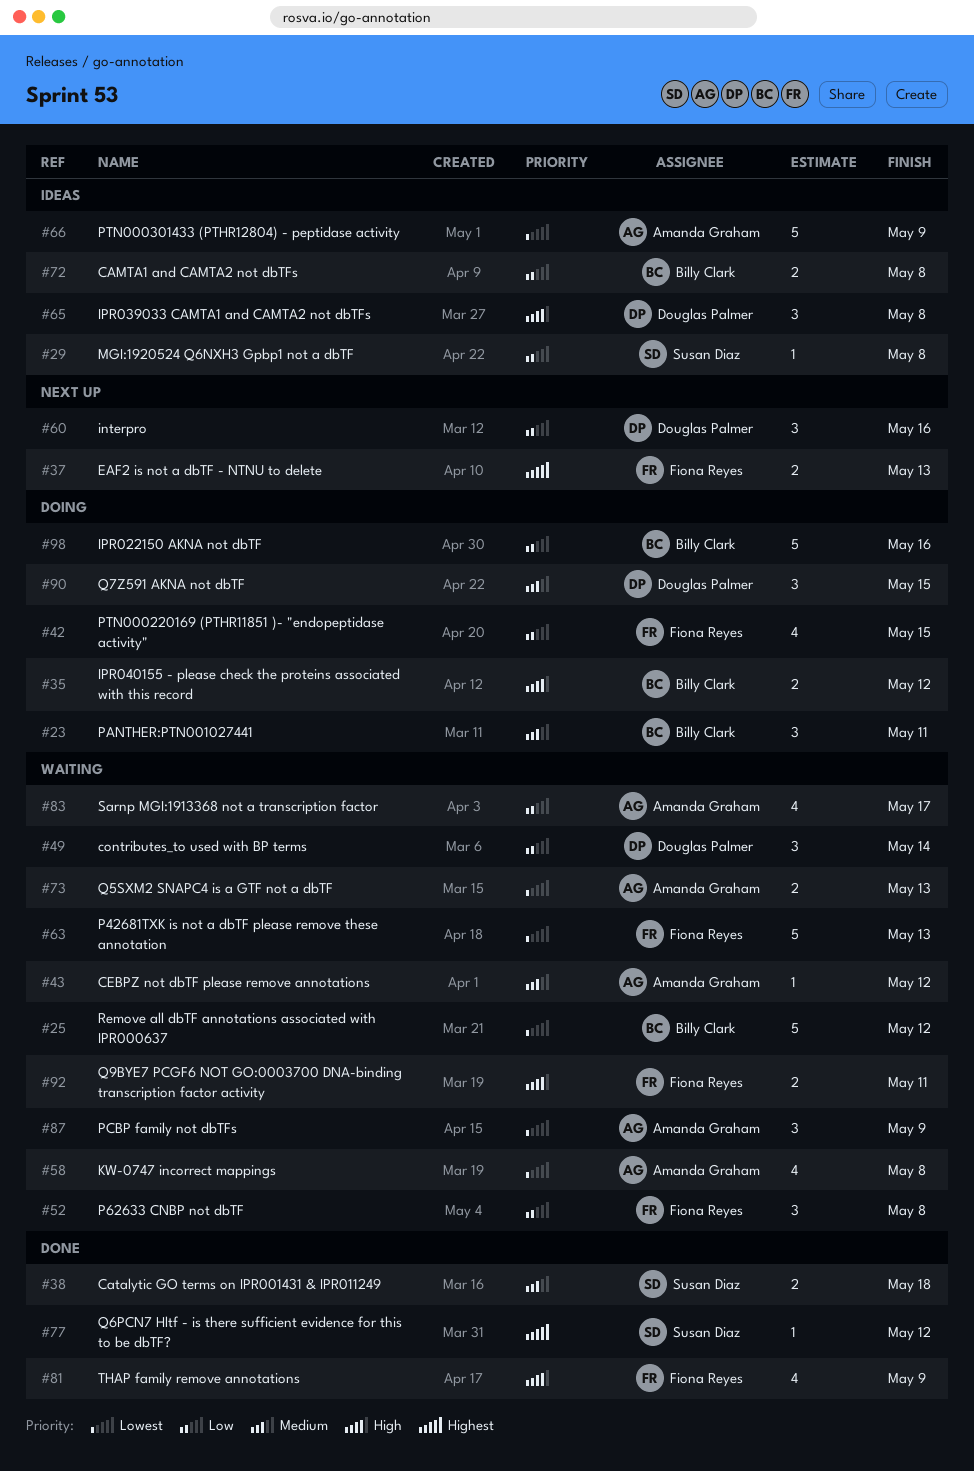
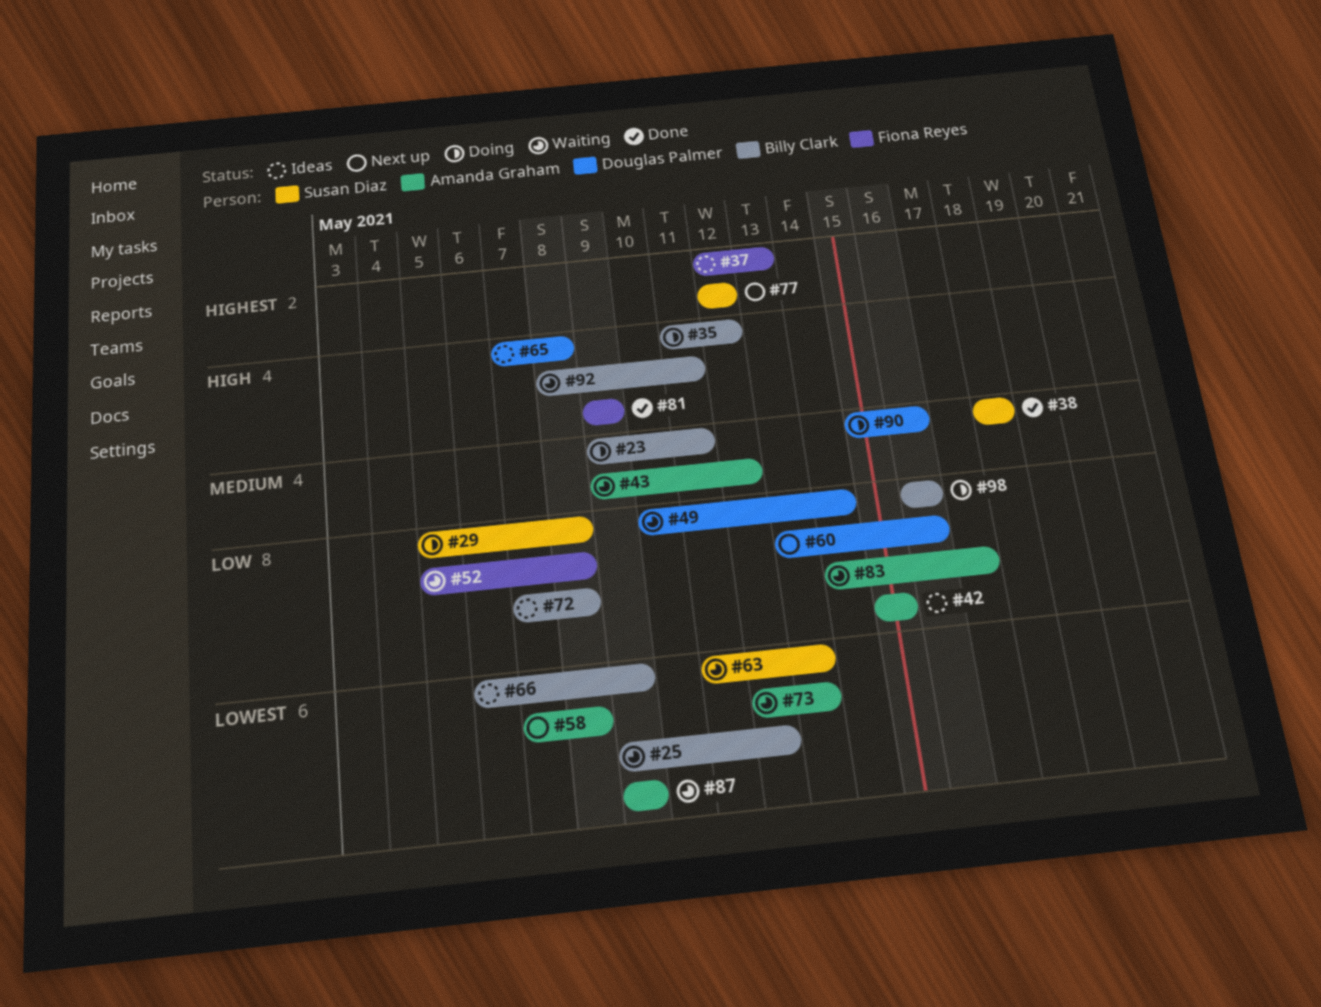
#29, status: Ideas -> Doing
#37, status: Next up -> Ideas
#42, status: Doing -> Ideas
#42, owner: Fiona Reyes -> Amanda Graham
#58, status: Waiting -> Next up
#63, owner: Fiona Reyes -> Susan Diaz
#66, owner: Amanda Graham -> Billy Clark
#77, status: Done -> Next up
#90, due: May 15 -> May 16
#92, owner: Fiona Reyes -> Billy Clark

